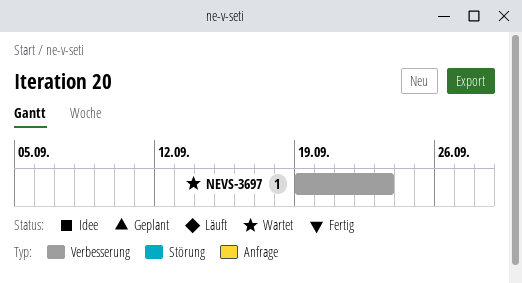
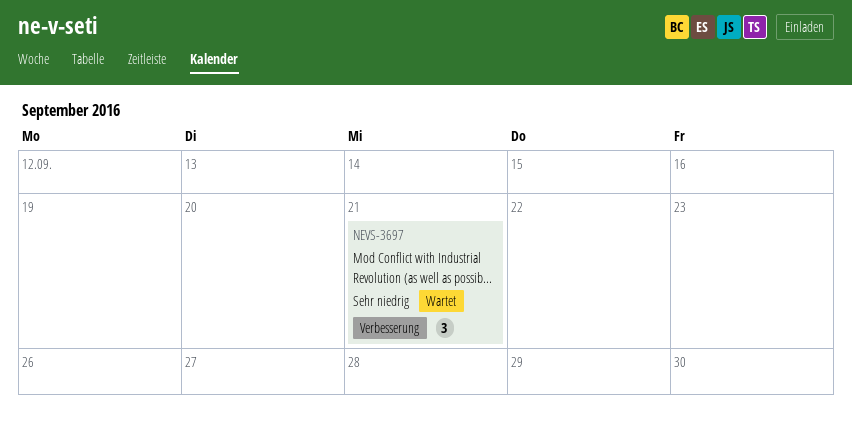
NEVS-3697, estimate: 1 -> 3
NEVS-3697, due: Sep 23 -> Sep 21

